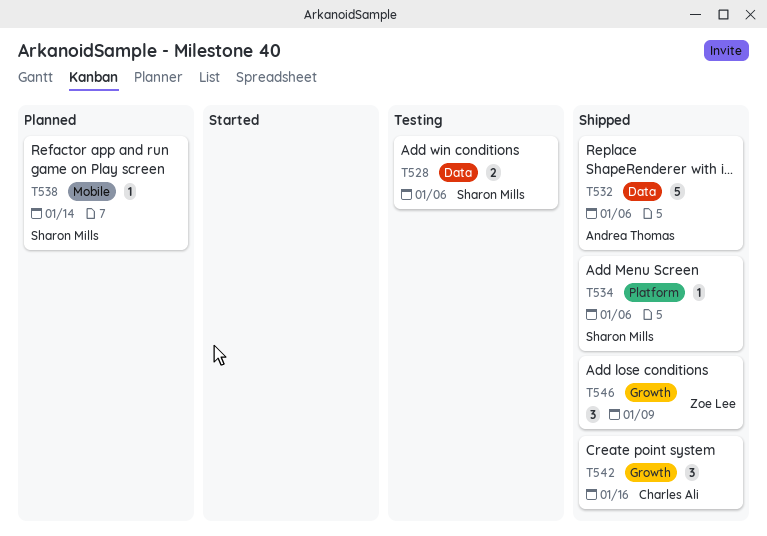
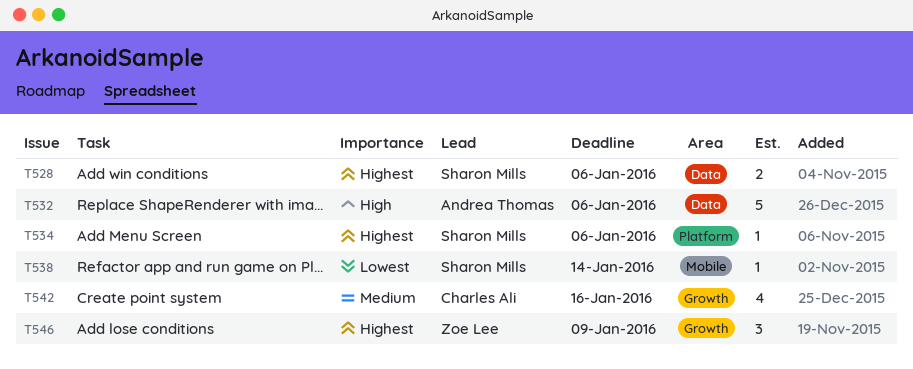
T542, estimate: 3 -> 4

